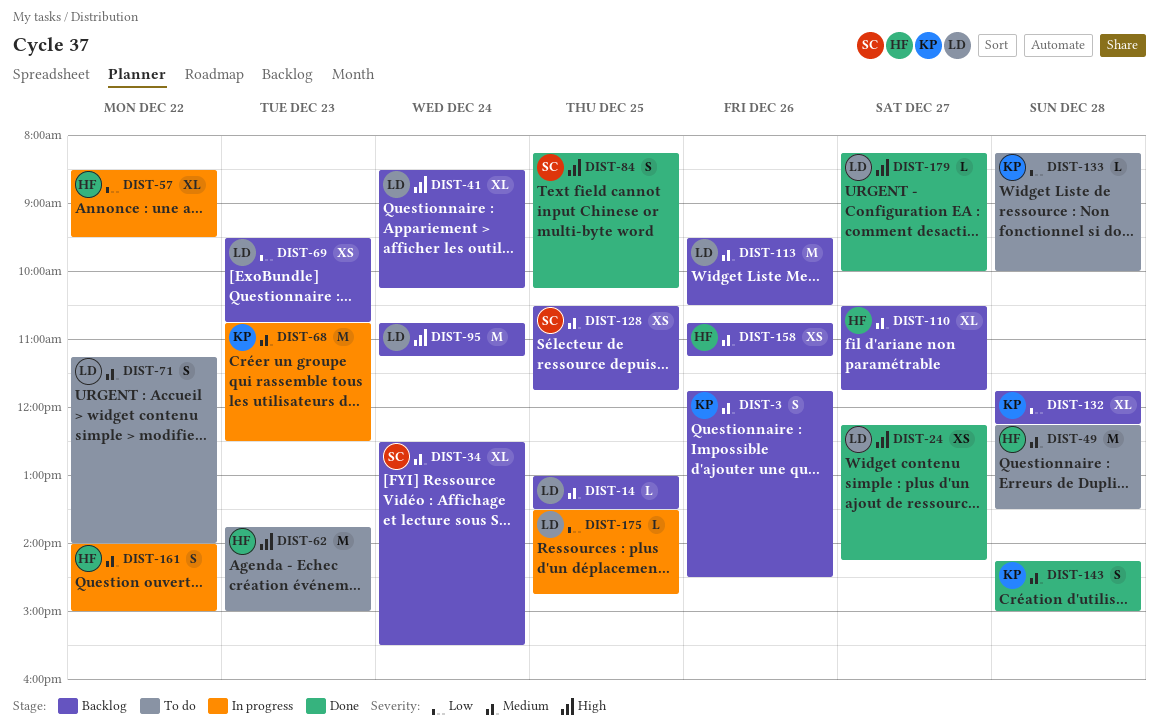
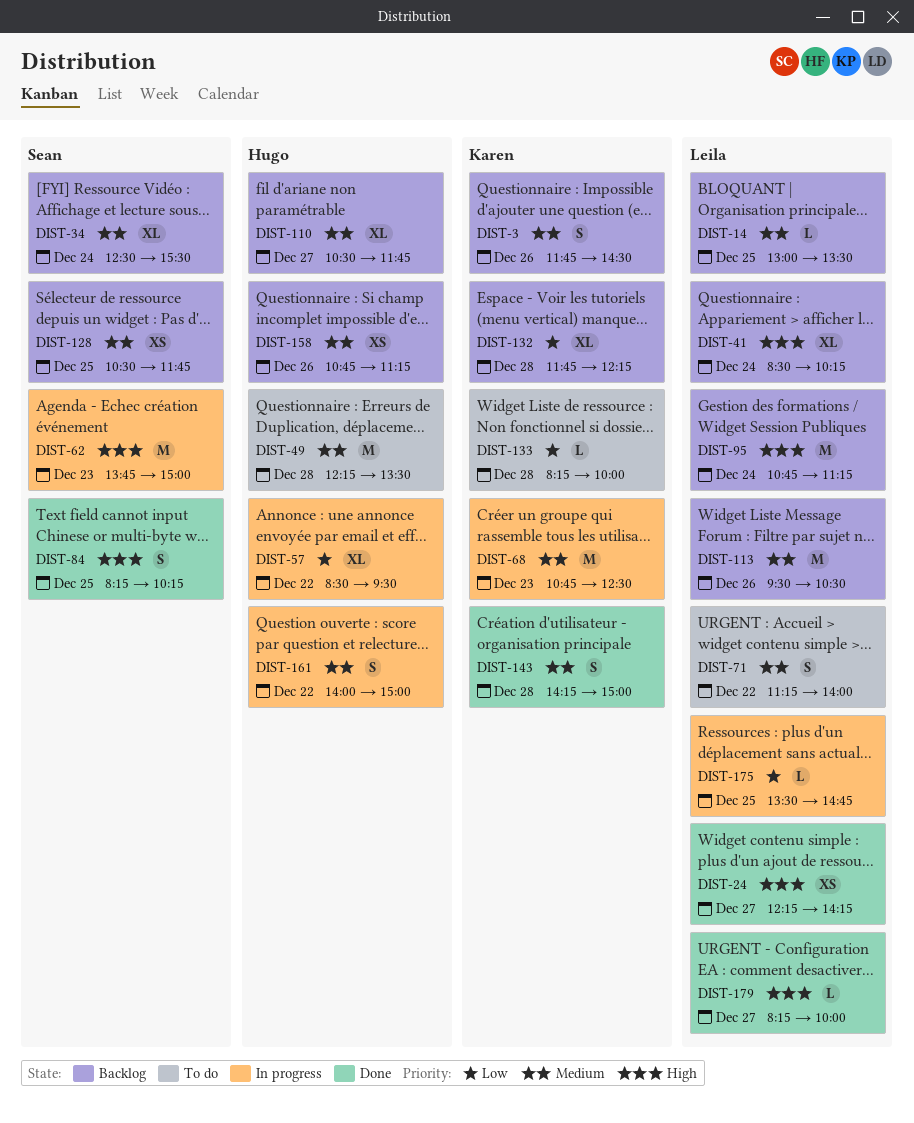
DIST-62, status: To do -> In progress
DIST-62, owner: Hugo -> Sean
DIST-69: present -> none

